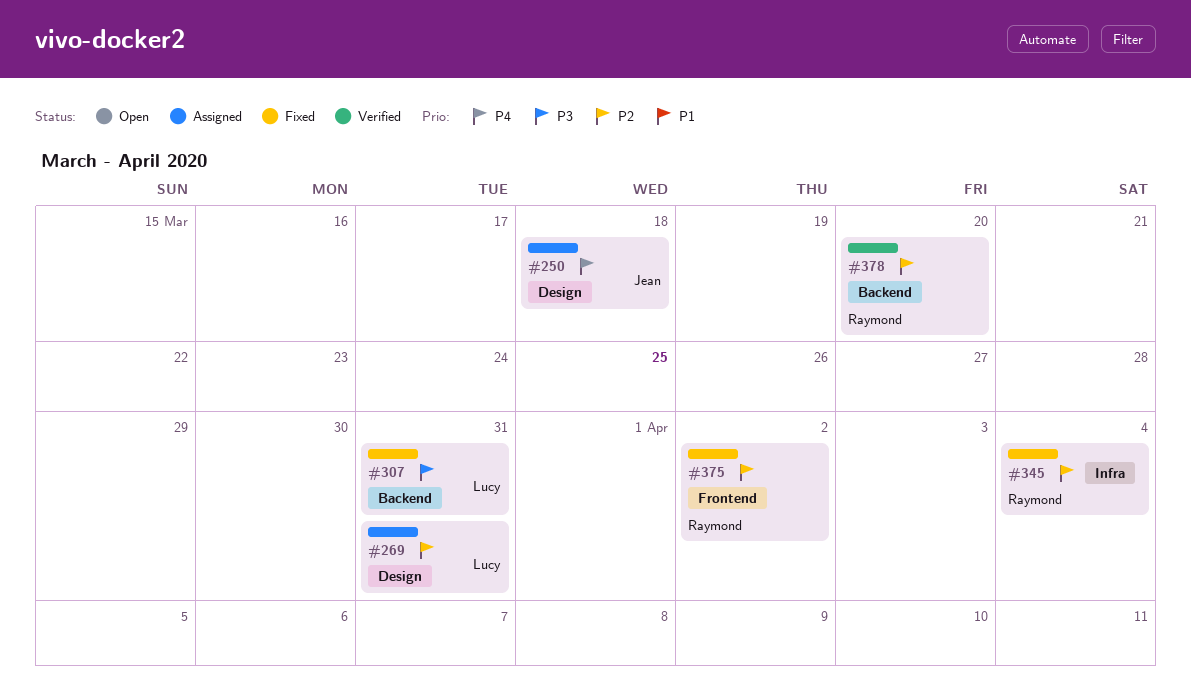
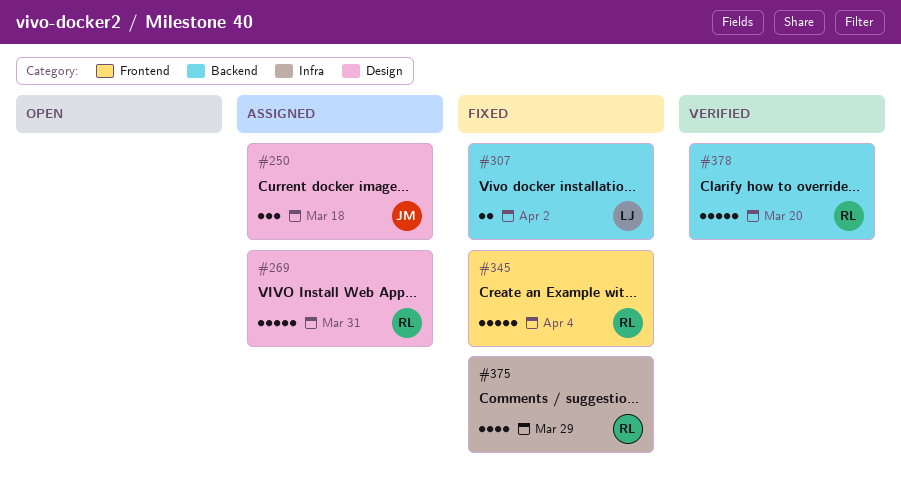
#269, owner: Lucy -> Raymond
#307, due: Mar 31 -> Apr 2
#345, label: Infra -> Frontend
#375, label: Frontend -> Infra
#375, due: Apr 2 -> Mar 29

